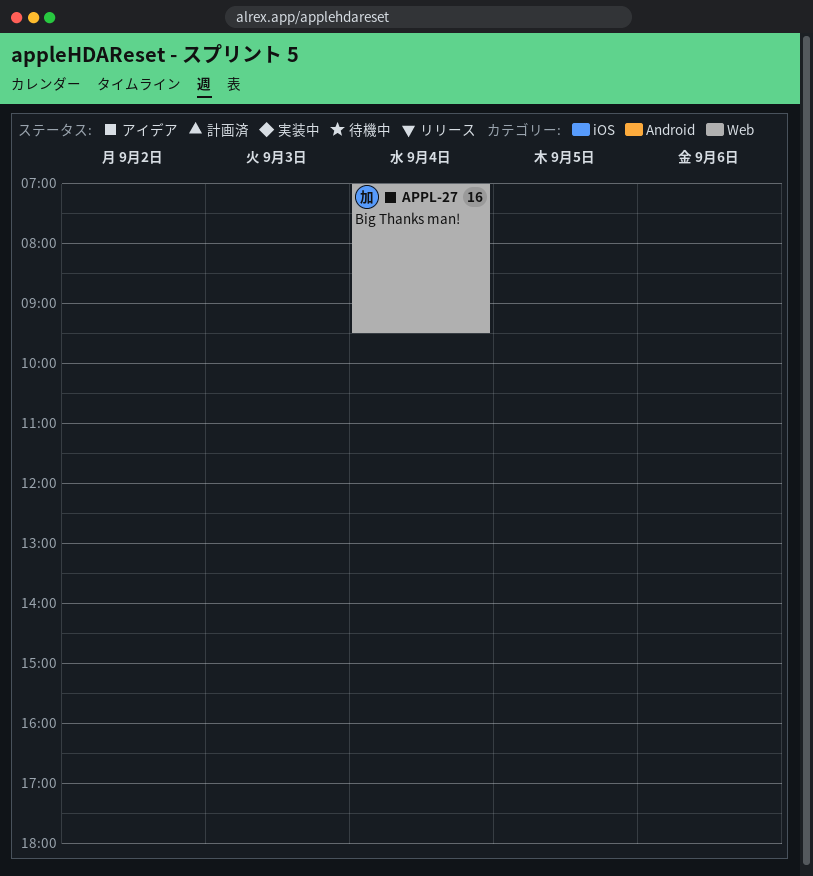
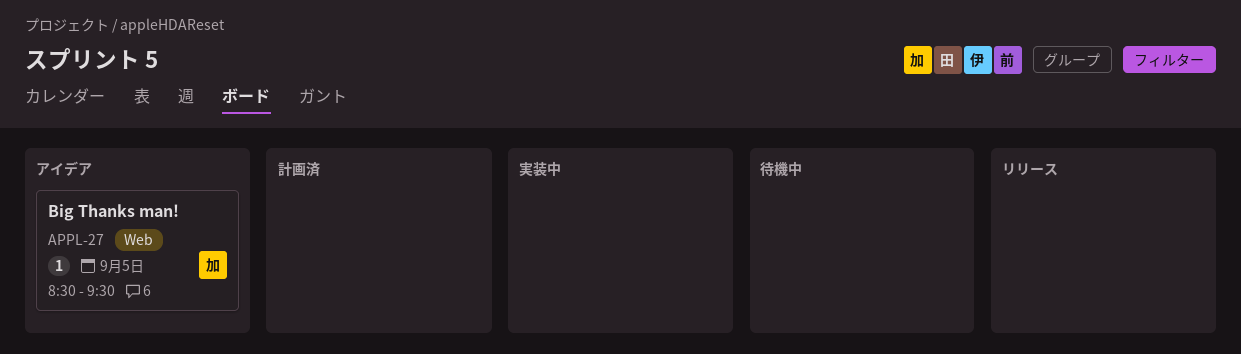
APPL-27, estimate: 16 -> 1
APPL-27, day: Sep 4 -> Sep 5
APPL-27, begins: 07:00 -> 08:30

